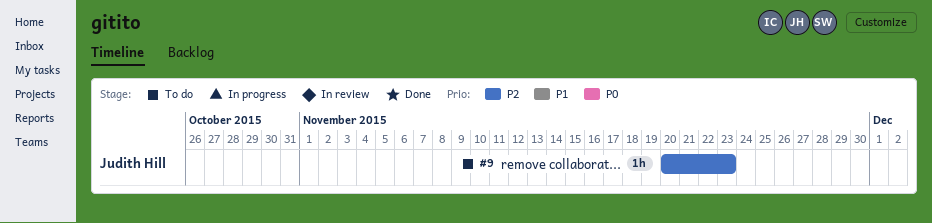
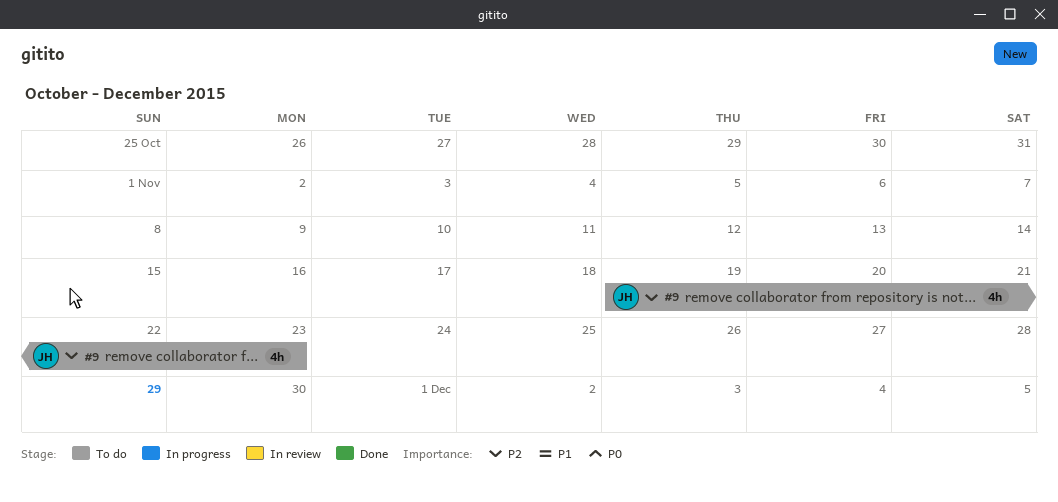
#9, estimate: 1h -> 4h
#9, start: Nov 20 -> Nov 19

